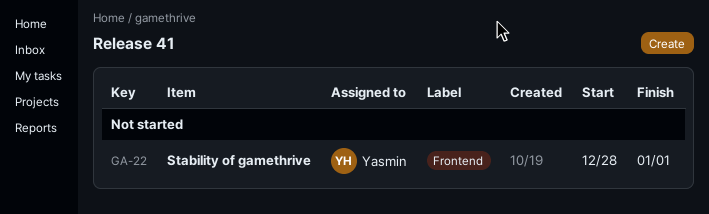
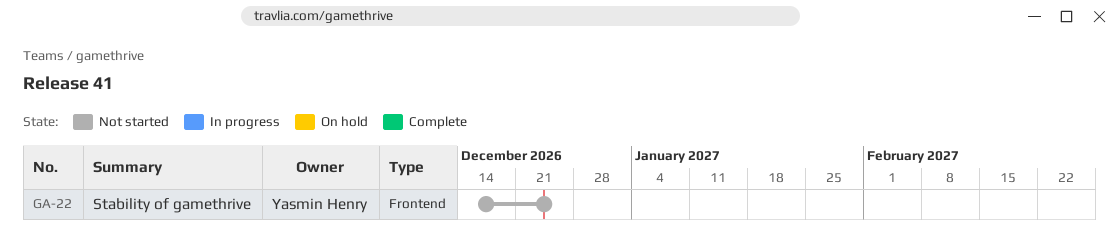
GA-22, start: Dec 28 -> Dec 14
GA-22, due: Jan 1 -> Dec 25

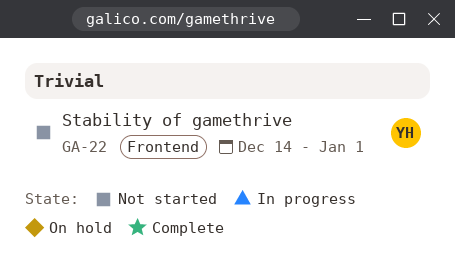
GA-22, due: Dec 25 -> Jan 1

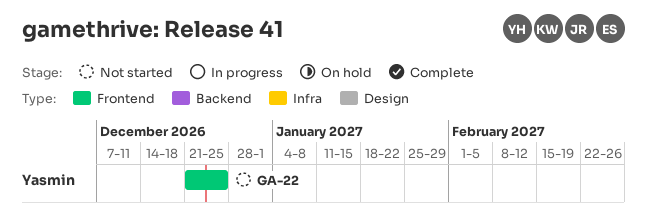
GA-22, start: Dec 14 -> Dec 21
GA-22, due: Jan 1 -> Dec 25

